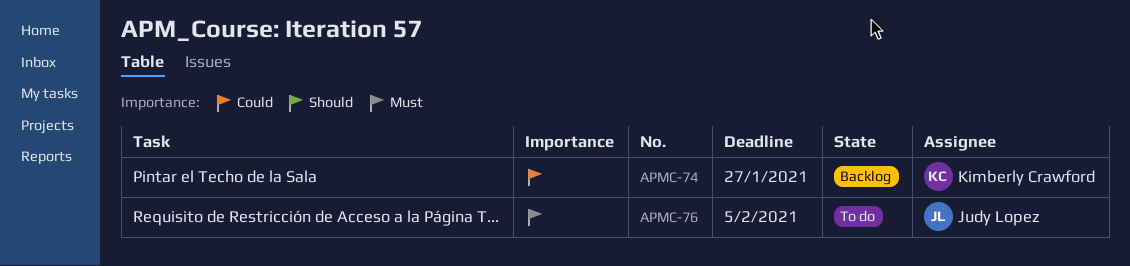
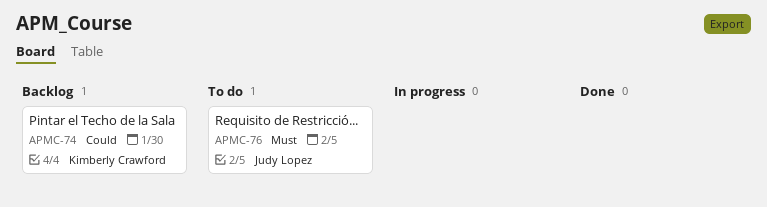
APMC-74, due: Jan 27 -> Jan 30

